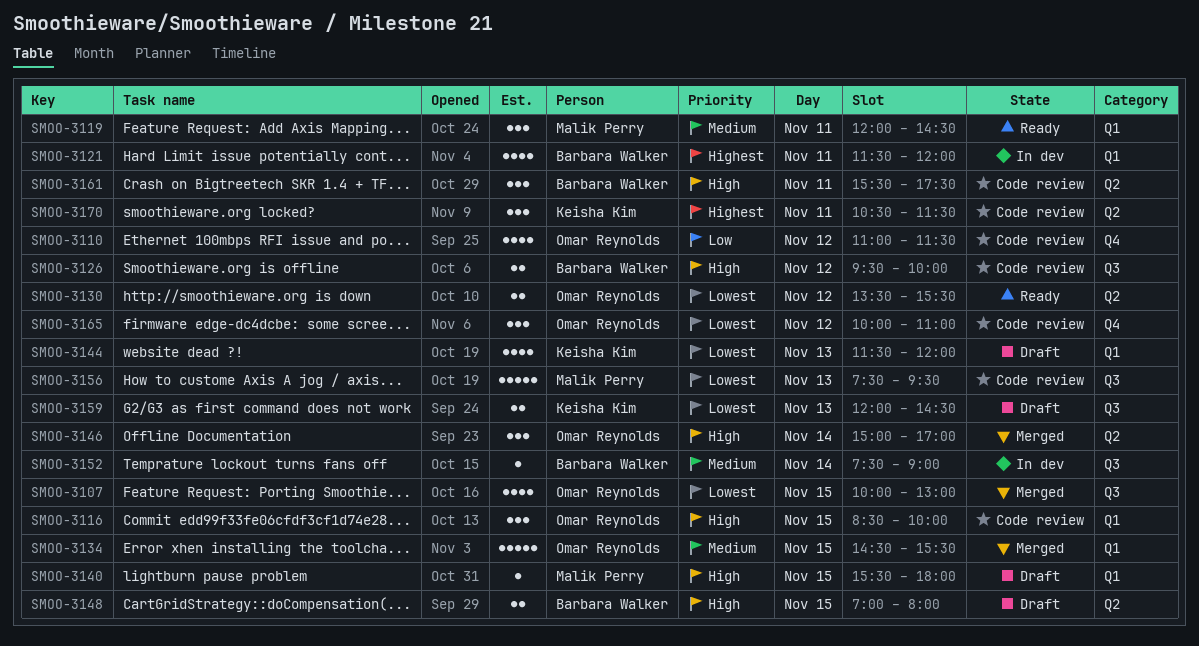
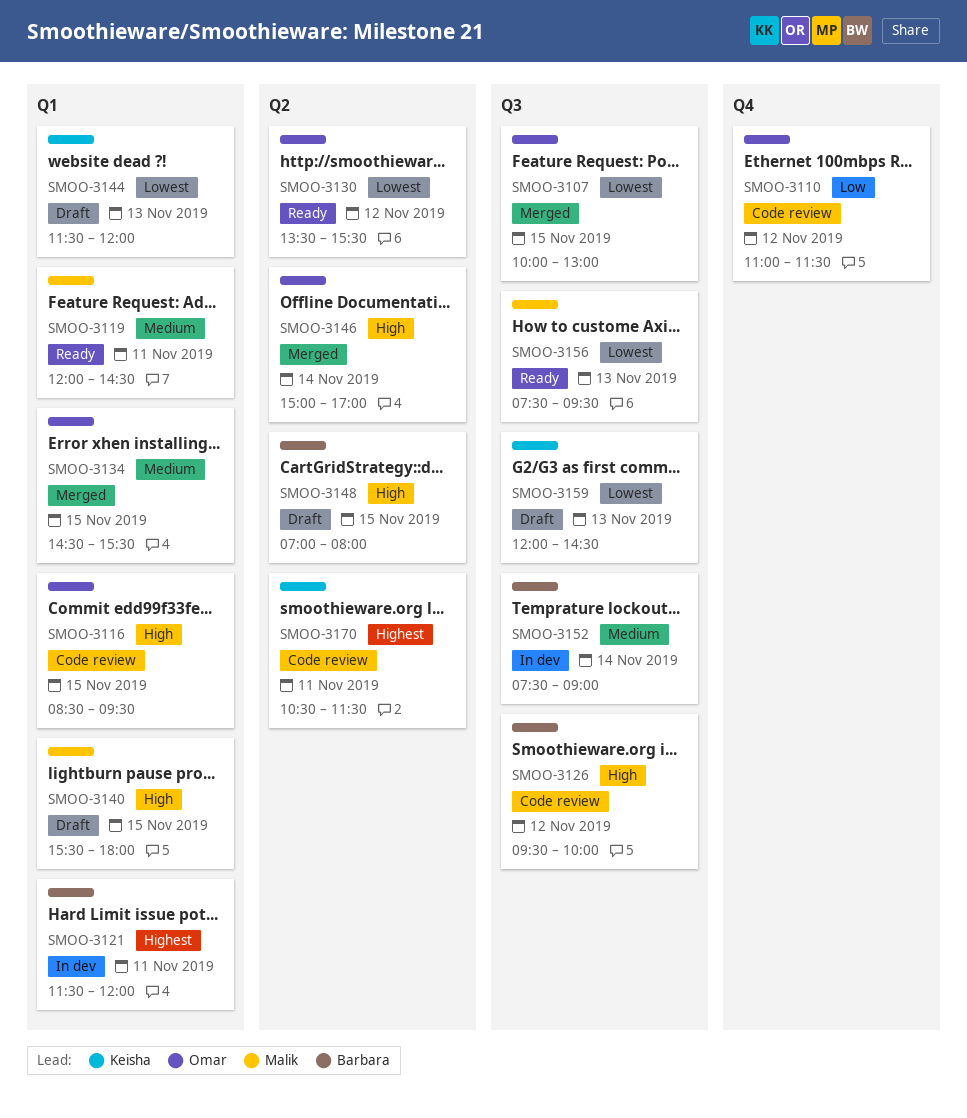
SMOO-3116, ends: 10:00 -> 09:30
SMOO-3156, status: Code review -> Ready
SMOO-3161: present -> none
SMOO-3165: present -> none

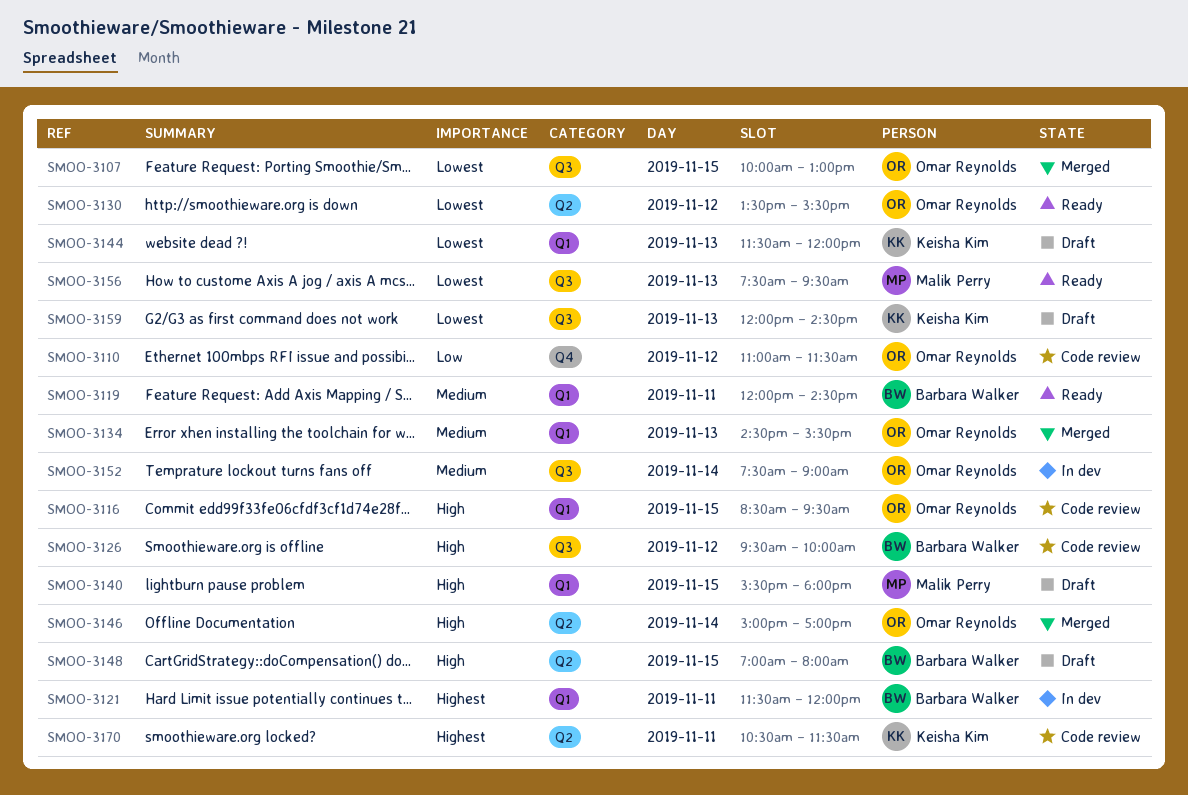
SMOO-3119, owner: Malik Perry -> Barbara Walker
SMOO-3134, day: Nov 15 -> Nov 13
SMOO-3152, owner: Barbara Walker -> Omar Reynolds

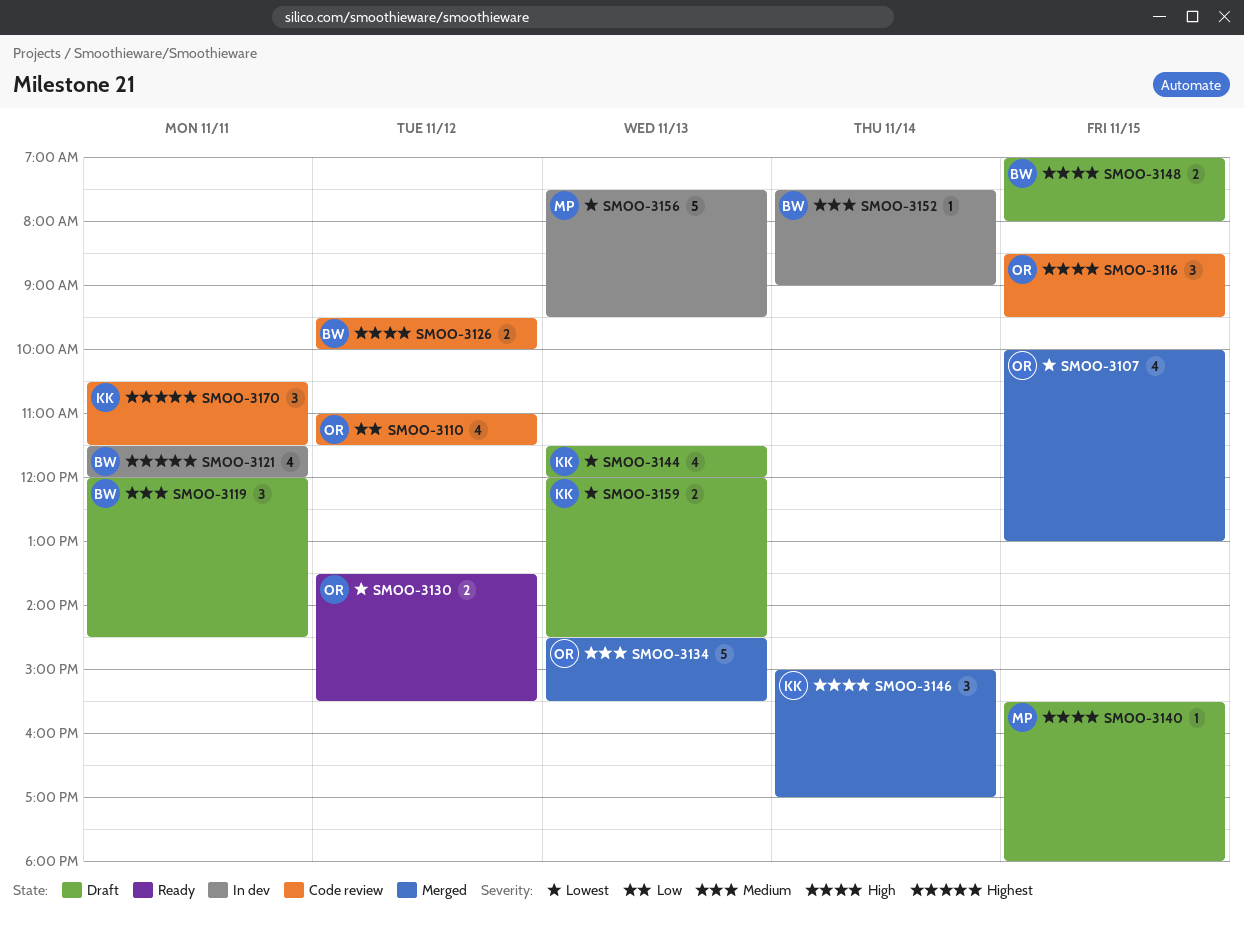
SMOO-3119, status: Ready -> Draft
SMOO-3146, owner: Omar Reynolds -> Keisha Kim
SMOO-3152, owner: Omar Reynolds -> Barbara Walker
SMOO-3156, status: Ready -> In dev

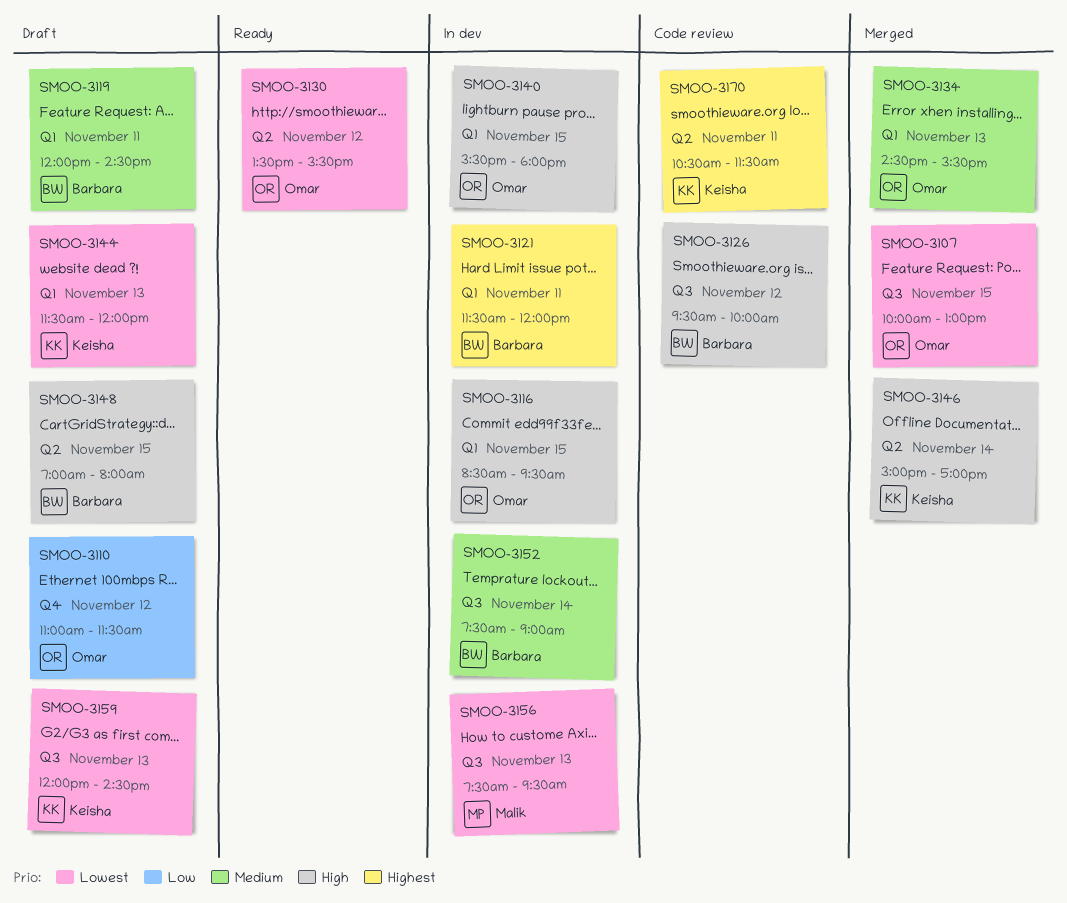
SMOO-3110, status: Code review -> Draft
SMOO-3116, status: Code review -> In dev
SMOO-3140, status: Draft -> In dev
SMOO-3140, owner: Malik -> Omar

